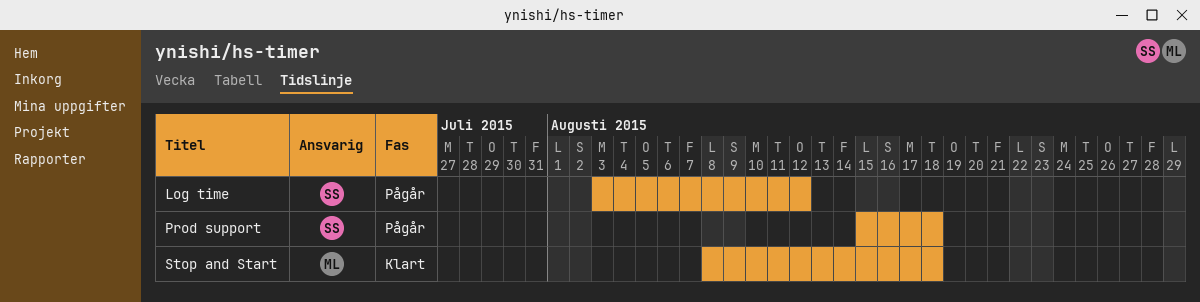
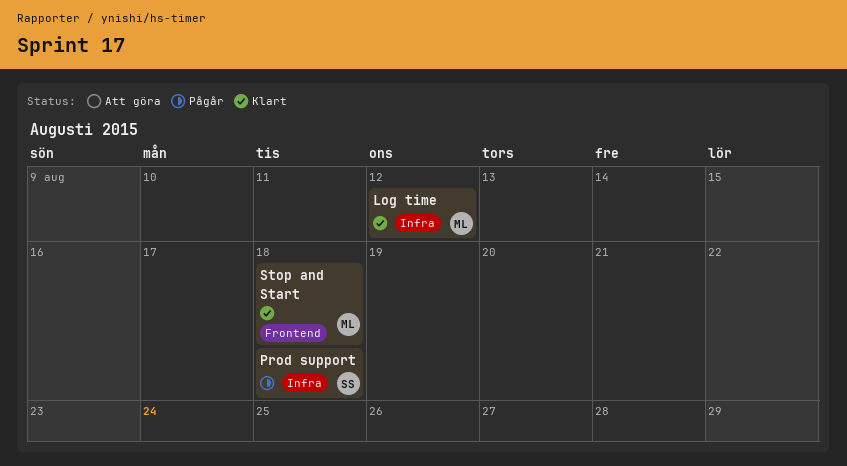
Log time, status: Pågår -> Klart
Log time, owner: SS -> ML

